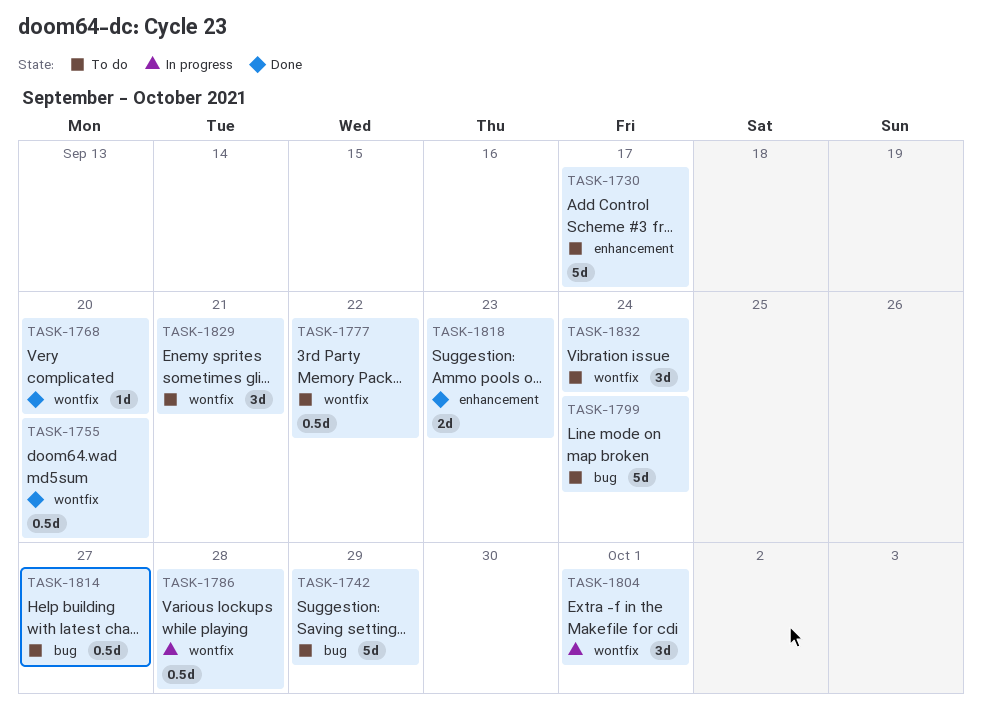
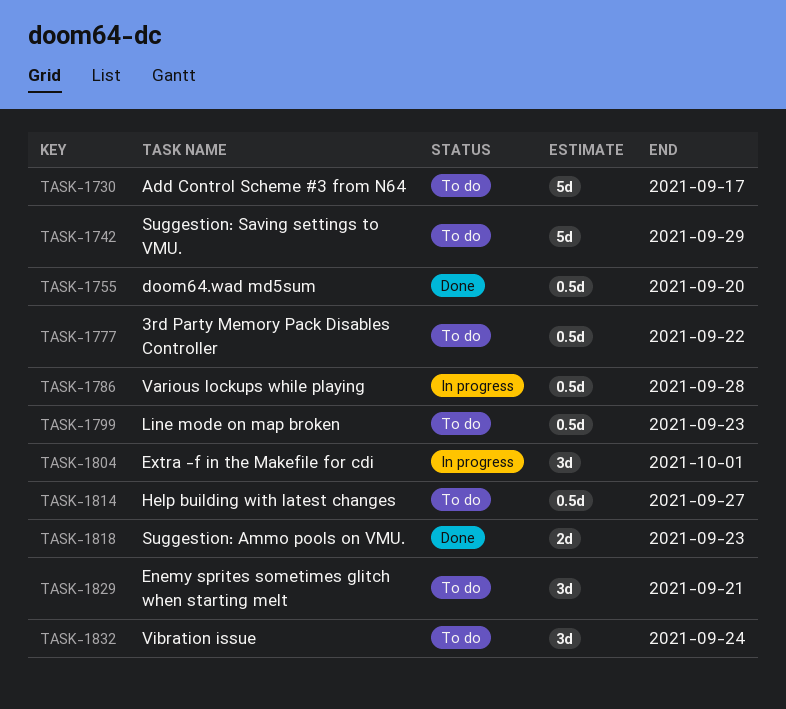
TASK-1768: present -> none
TASK-1799, estimate: 5d -> 0.5d
TASK-1799, due: Sep 24 -> Sep 23

